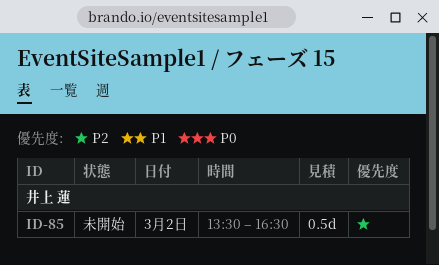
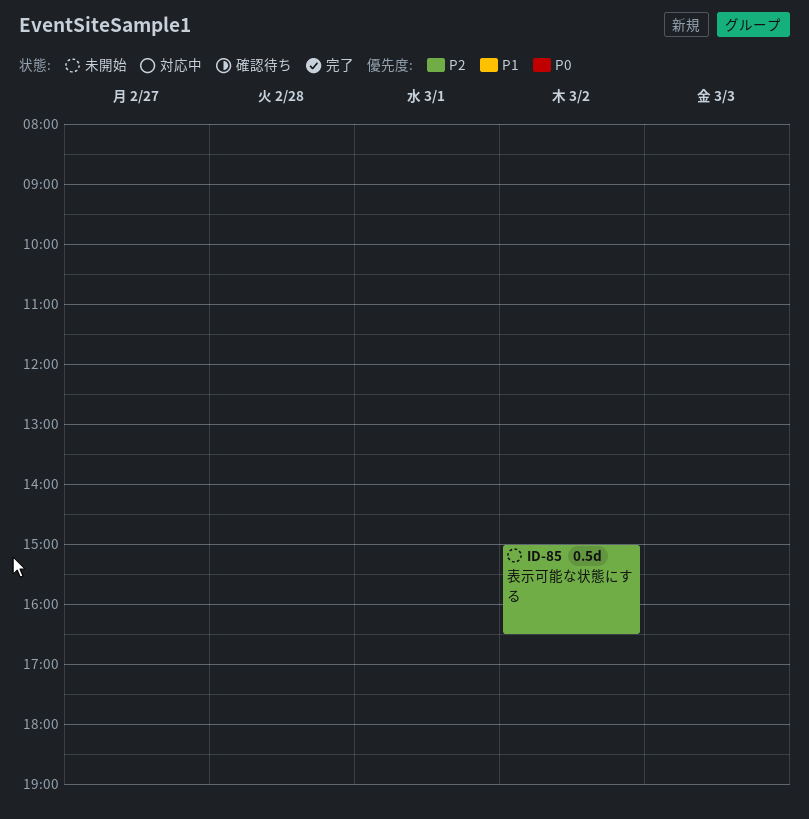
ID-85, begins: 13:30 -> 15:00

